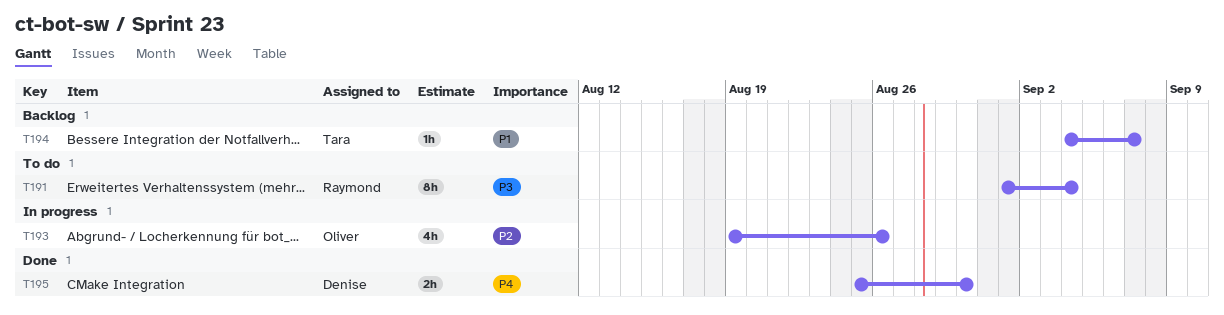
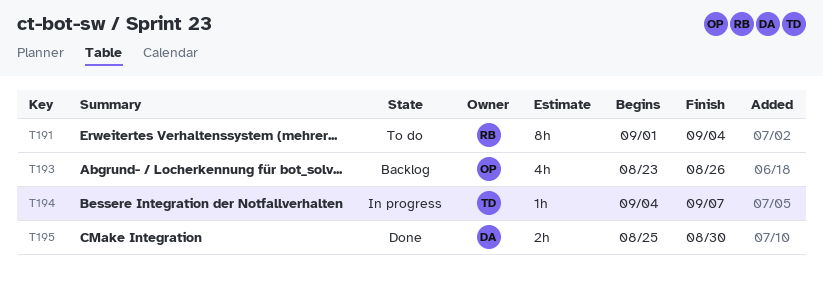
T193, status: In progress -> Backlog
T193, start: Aug 19 -> Aug 23
T194, status: Backlog -> In progress

